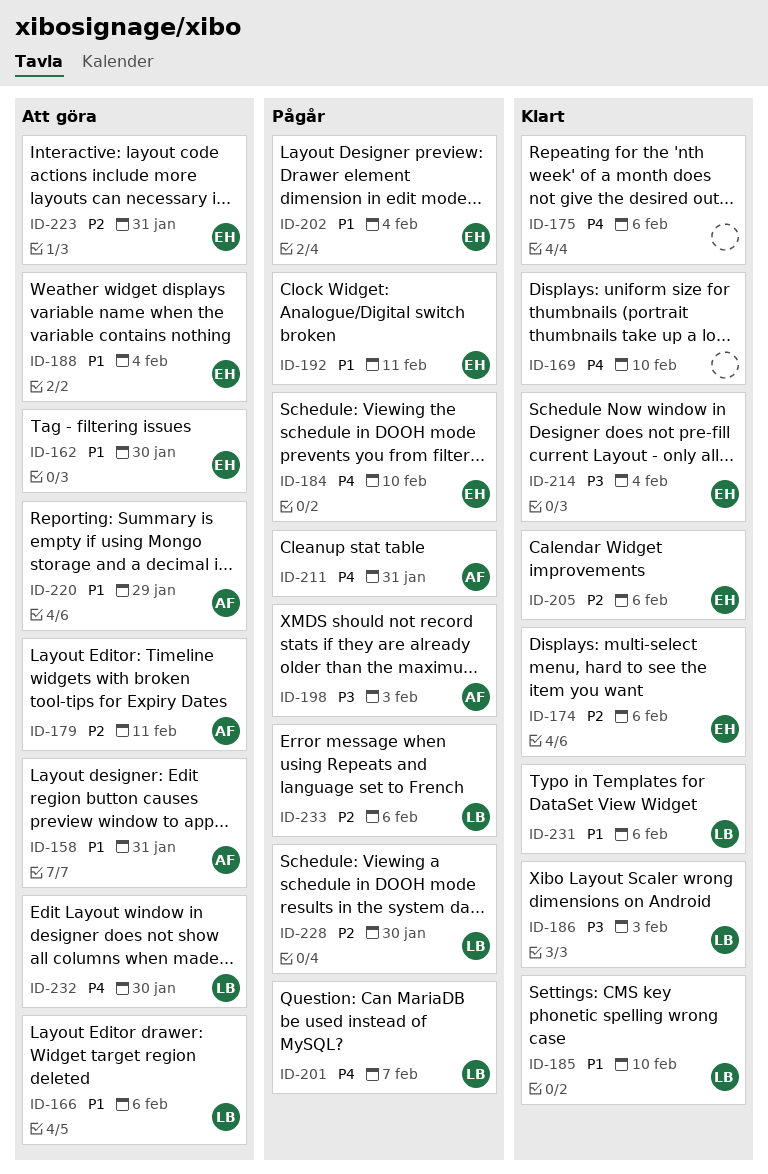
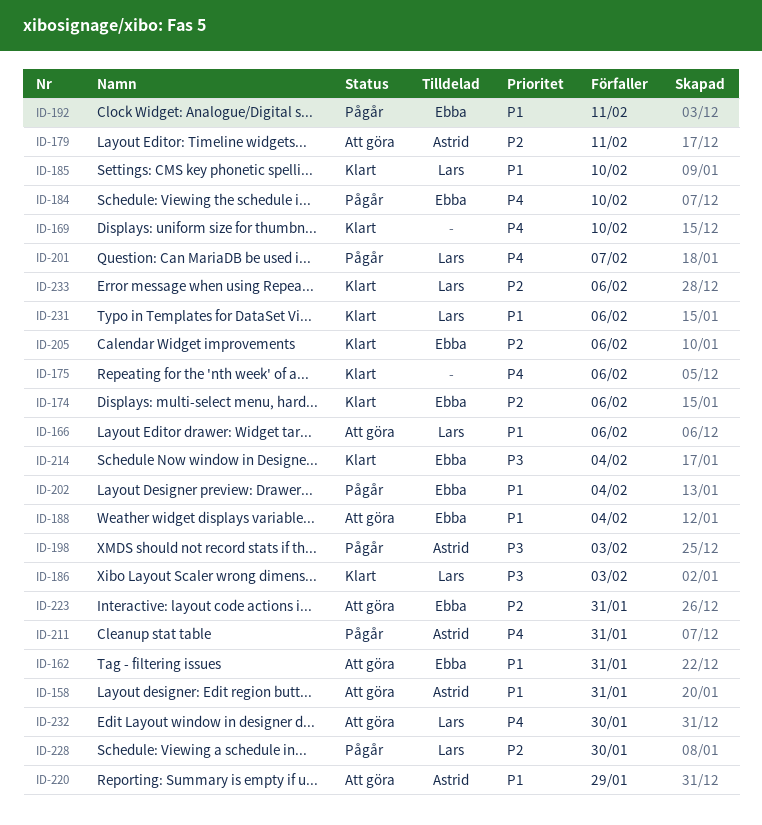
ID-162, due: Jan 30 -> Jan 31
ID-233, status: Pågår -> Klart

